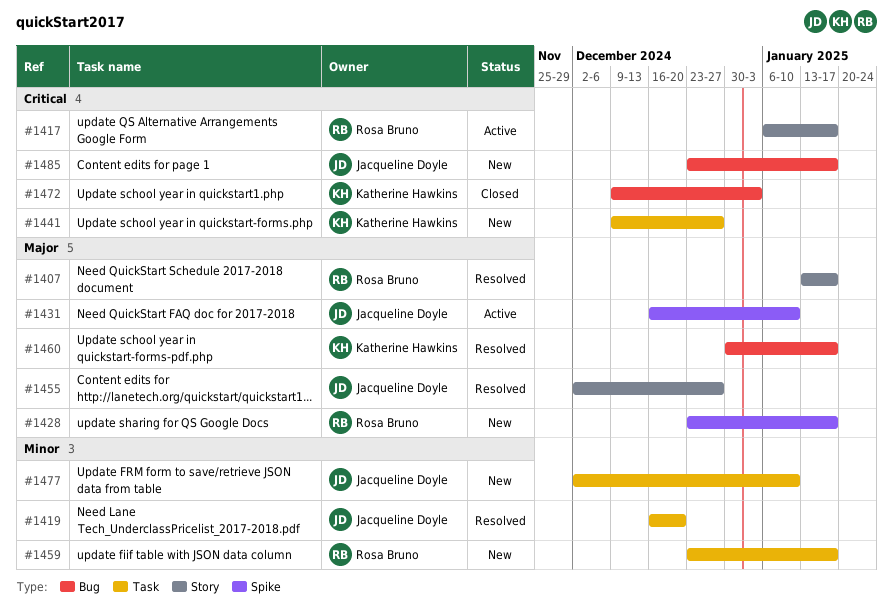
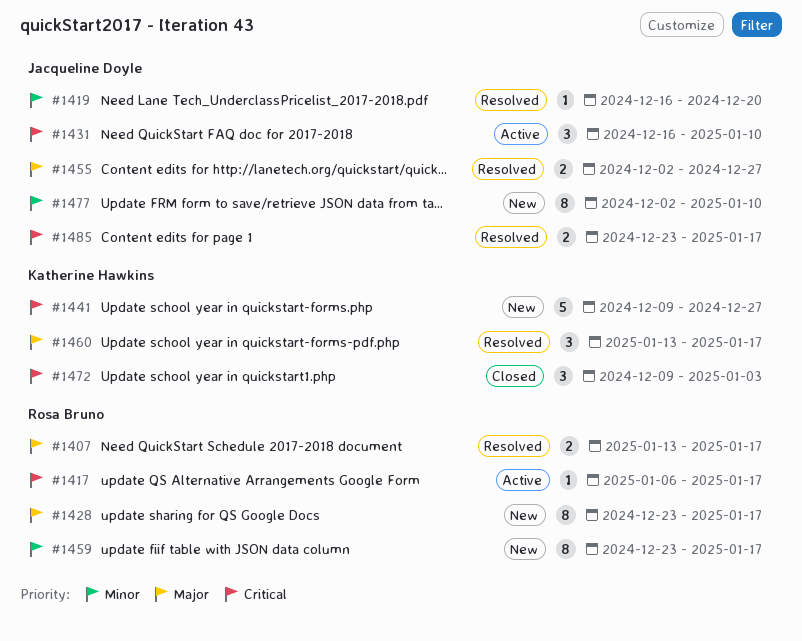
#1431, priority: Major -> Critical
#1460, start: Dec 30 -> Jan 13
#1485, status: New -> Resolved

